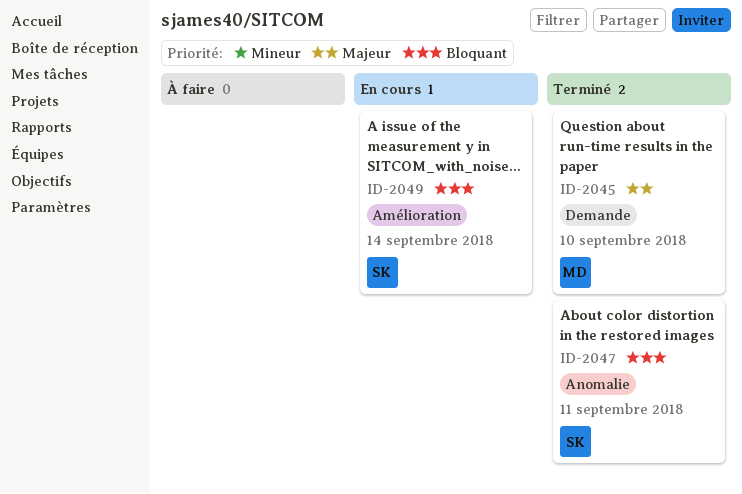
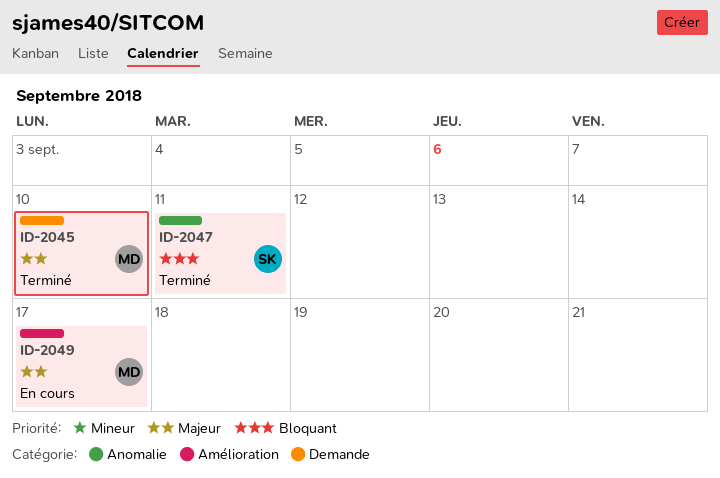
ID-2049, owner: SK -> MD
ID-2049, priority: Bloquant -> Majeur
ID-2049, due: Sep 14 -> Sep 17

